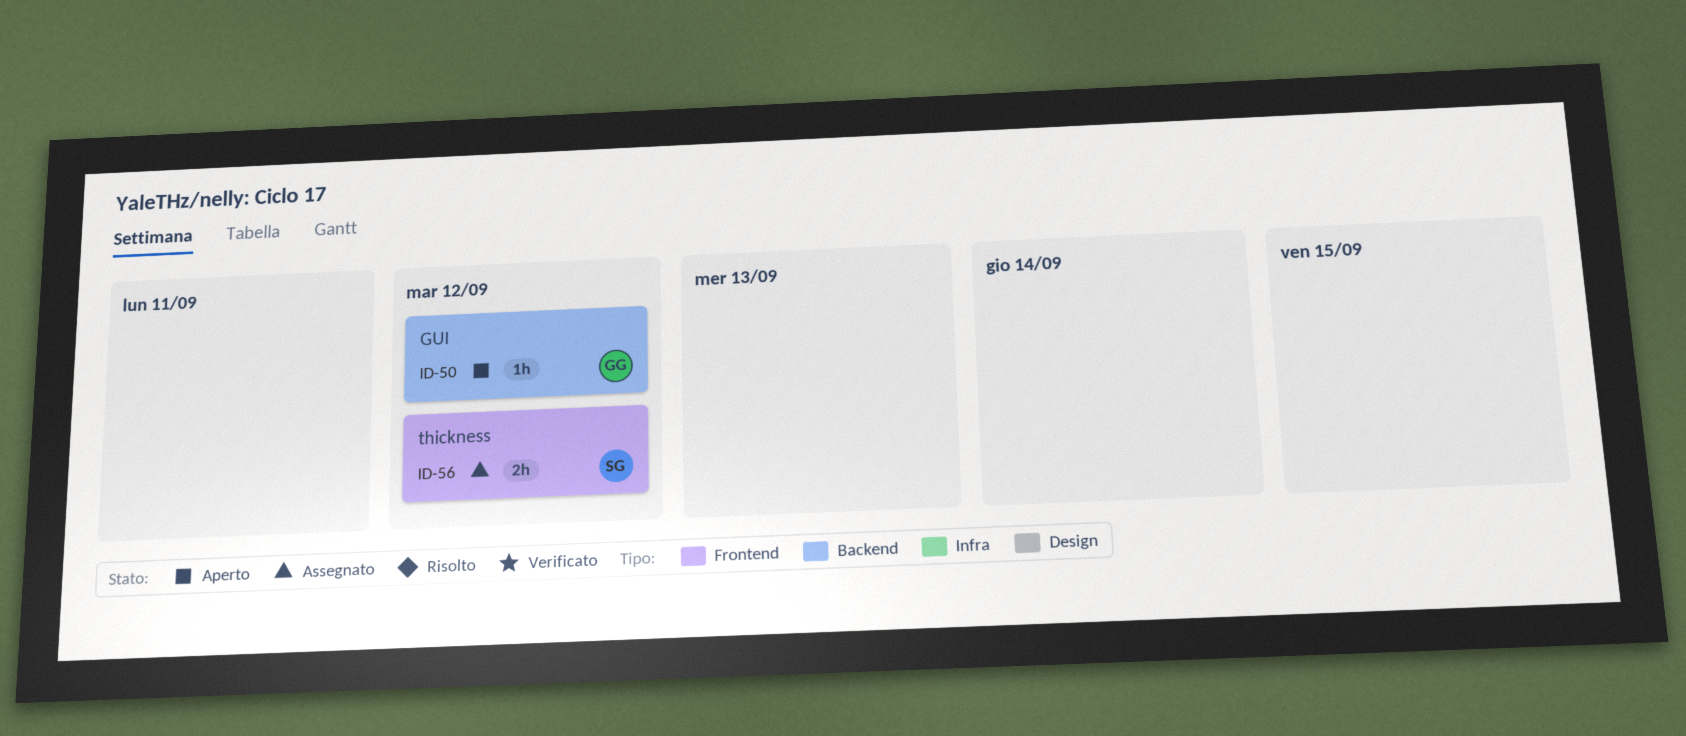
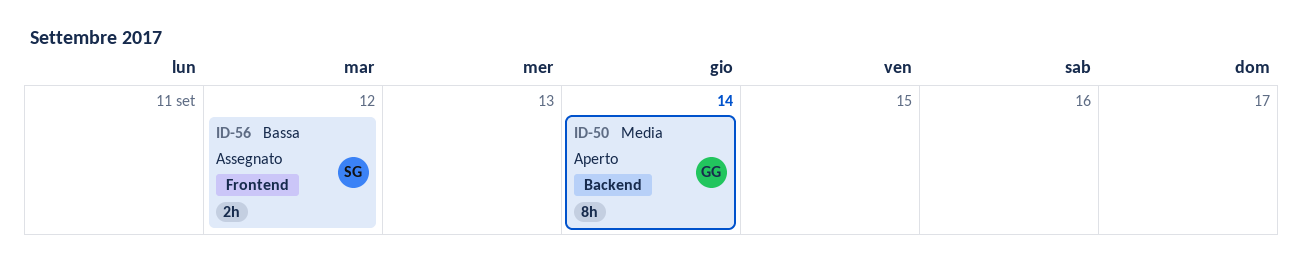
ID-50, estimate: 1h -> 8h
ID-50, due: Sep 12 -> Sep 14

